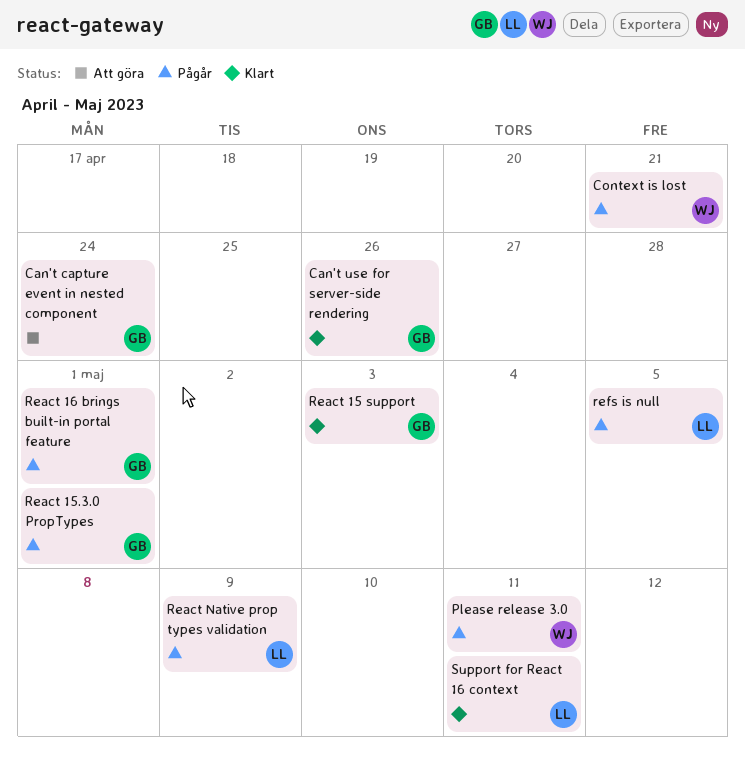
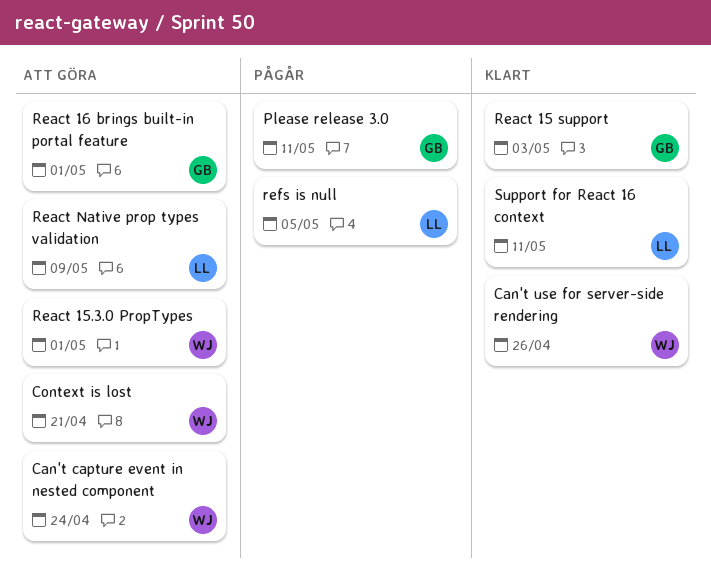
Can't capture event in nested component, owner: GB -> WJ
Can't use for server-side rendering, owner: GB -> WJ
Context is lost, status: Pågår -> Att göra
Please release 3.0, owner: WJ -> GB
React 15.3.0 PropTypes, status: Pågår -> Att göra
React 15.3.0 PropTypes, owner: GB -> WJ
React 16 brings built-in portal feature, status: Pågår -> Att göra
React Native prop types validation, status: Pågår -> Att göra

